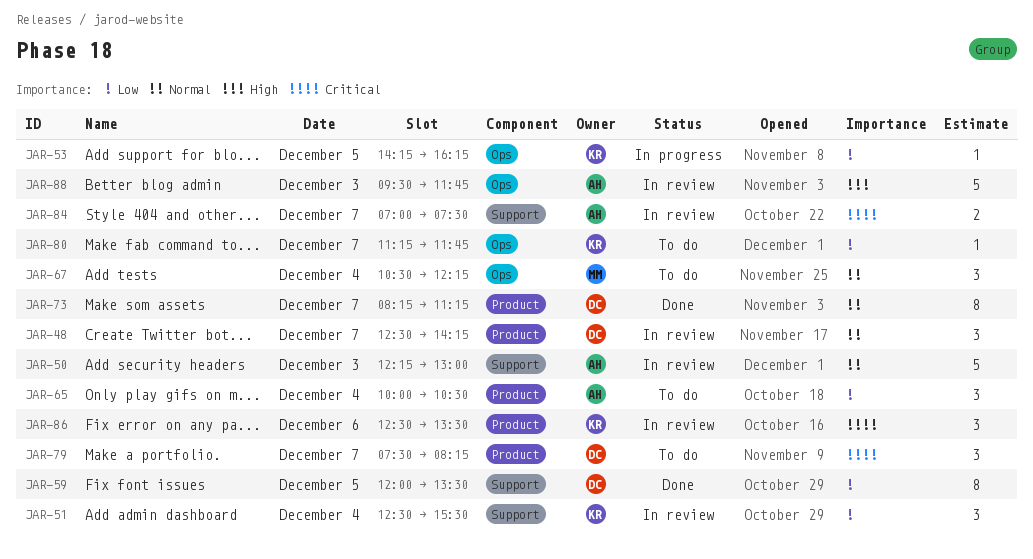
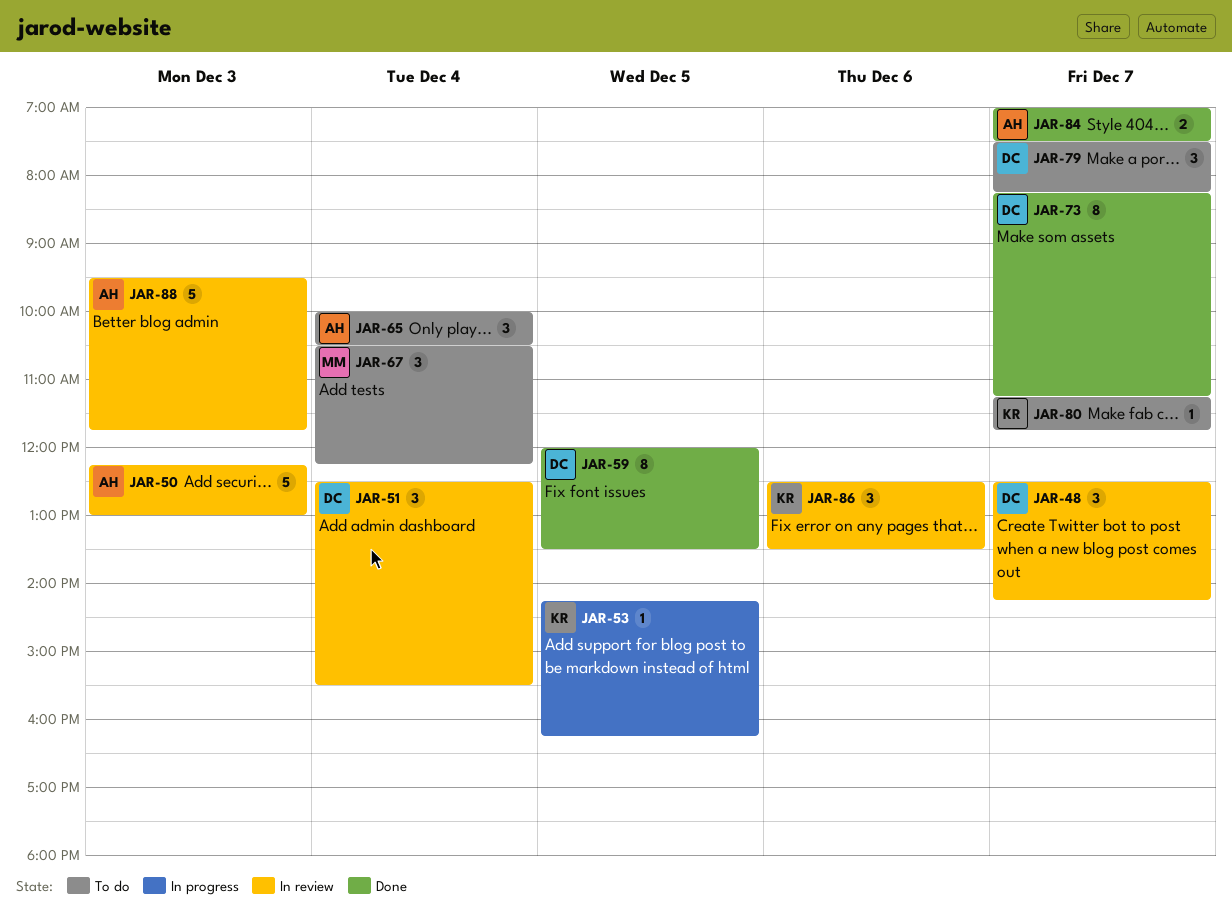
JAR-51, owner: KR -> DC
JAR-84, status: In review -> Done

